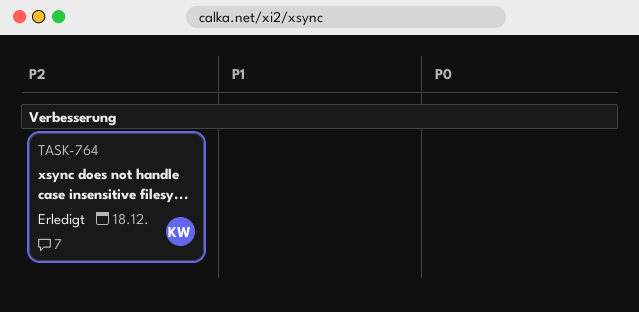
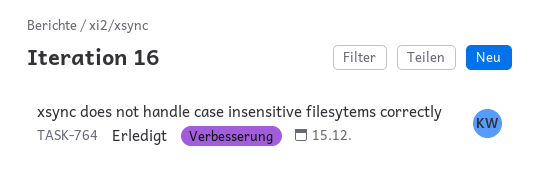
TASK-764, due: Dec 18 -> Dec 15

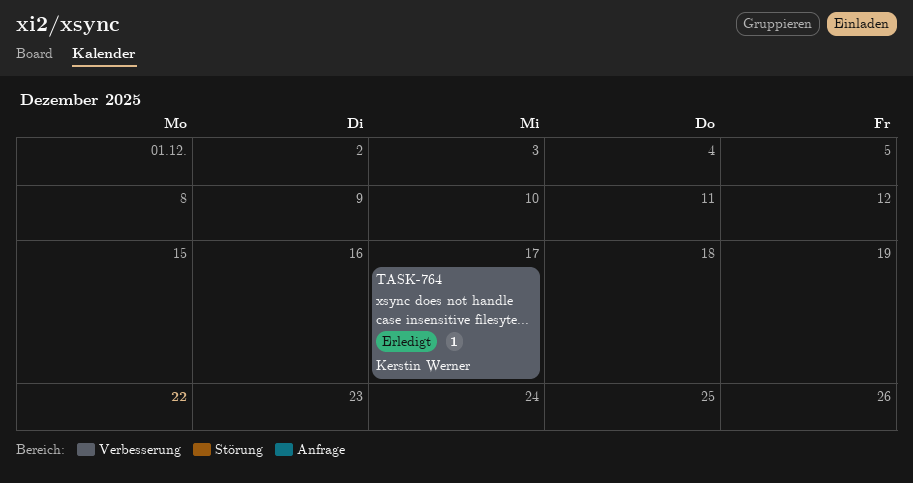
TASK-764, due: Dec 15 -> Dec 17

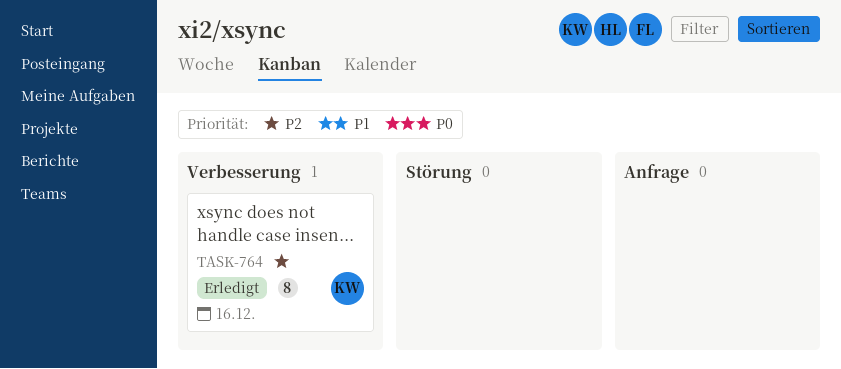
TASK-764, estimate: 1 -> 8
TASK-764, due: Dec 17 -> Dec 16

